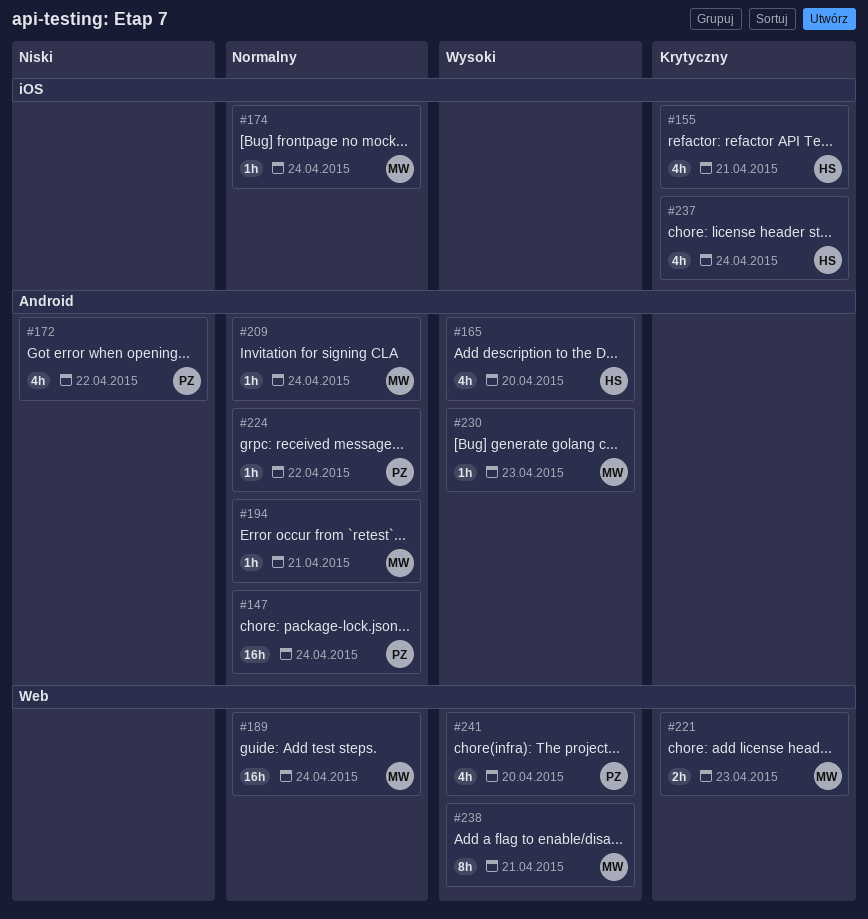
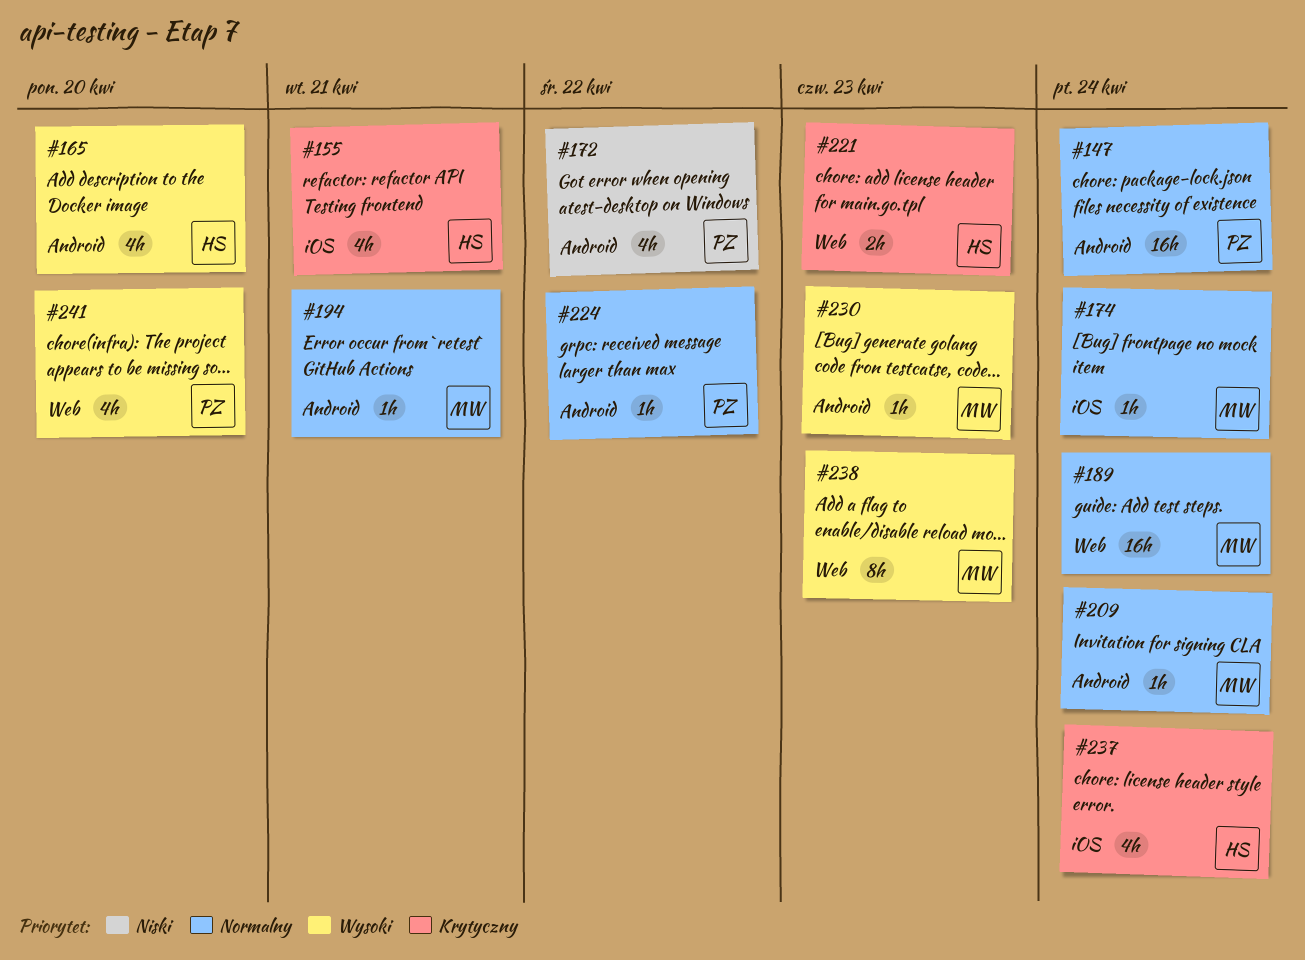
#221, owner: MW -> HS
#238, due: Apr 21 -> Apr 23

